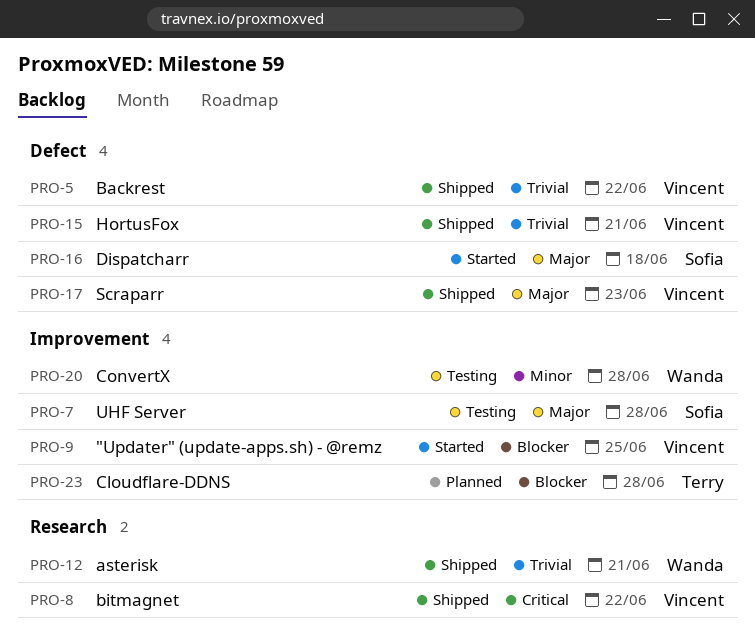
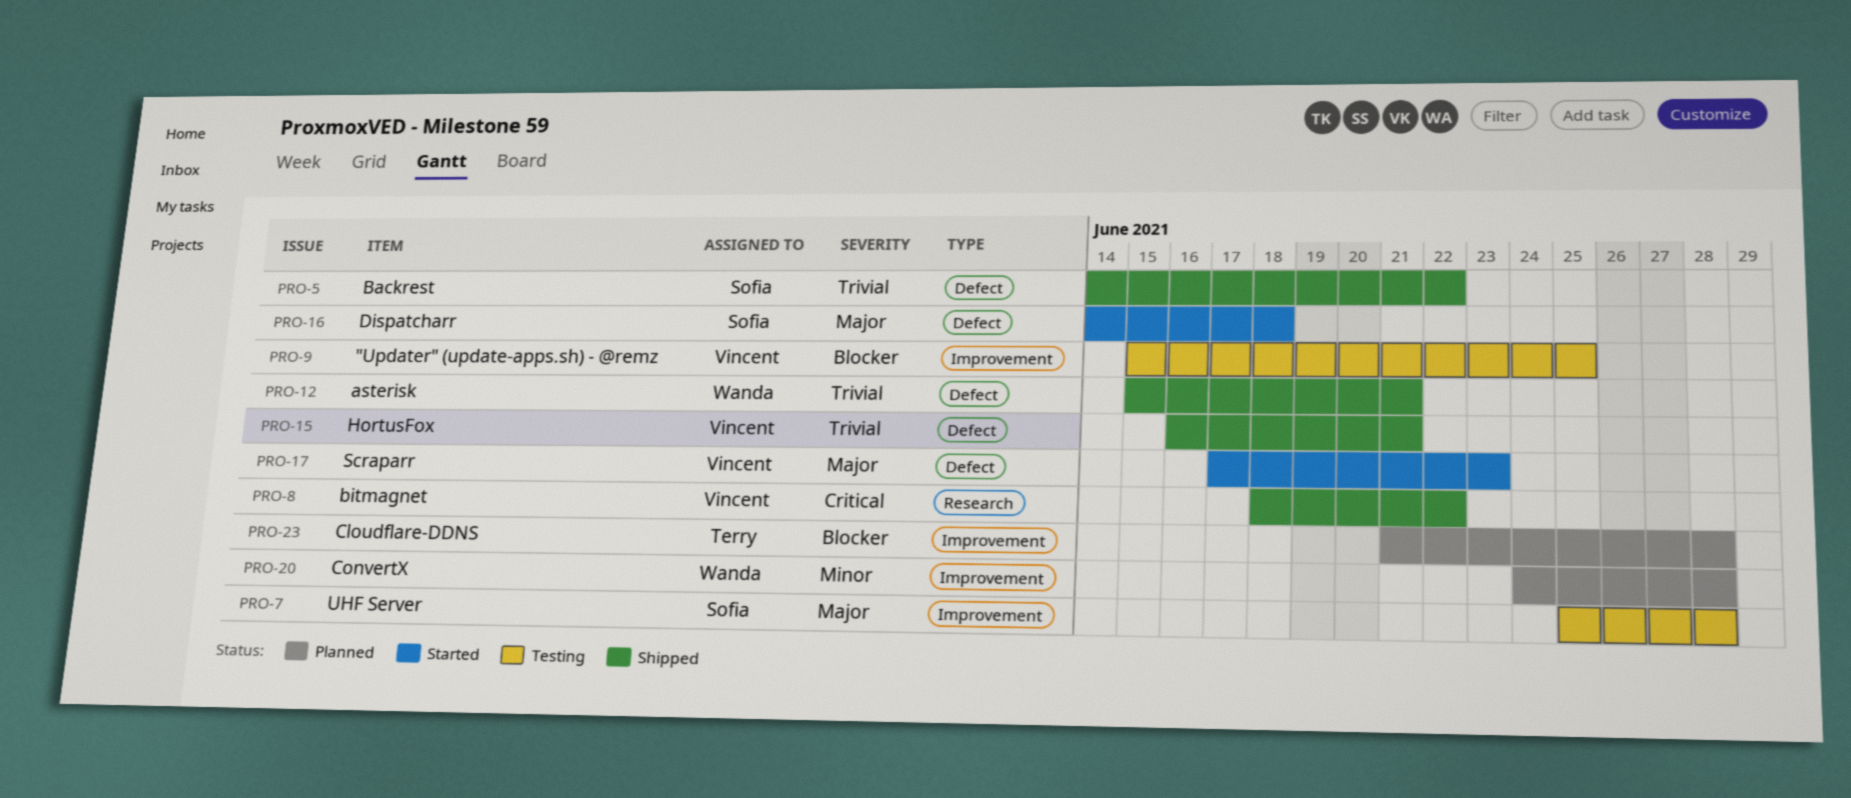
PRO-5, owner: Vincent -> Sofia
PRO-9, status: Started -> Testing
PRO-12, label: Research -> Defect
PRO-17, status: Shipped -> Started
PRO-20, status: Testing -> Planned

